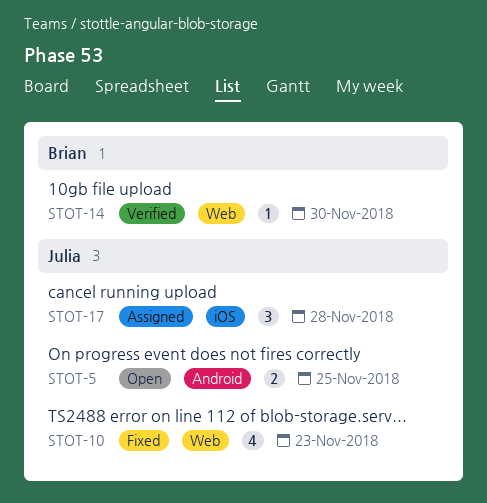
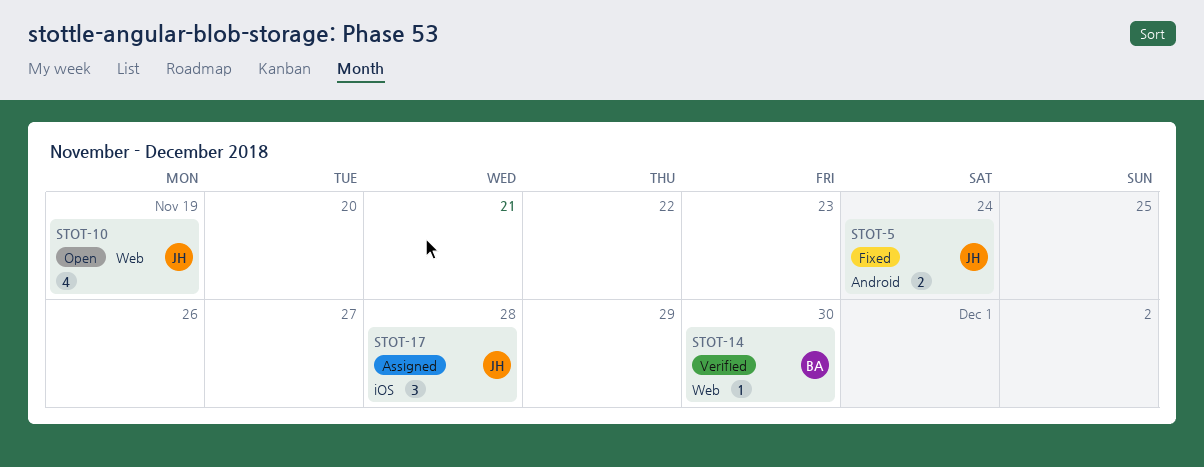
STOT-5, status: Open -> Fixed
STOT-5, due: Nov 25 -> Nov 24
STOT-10, status: Fixed -> Open
STOT-10, due: Nov 23 -> Nov 19

